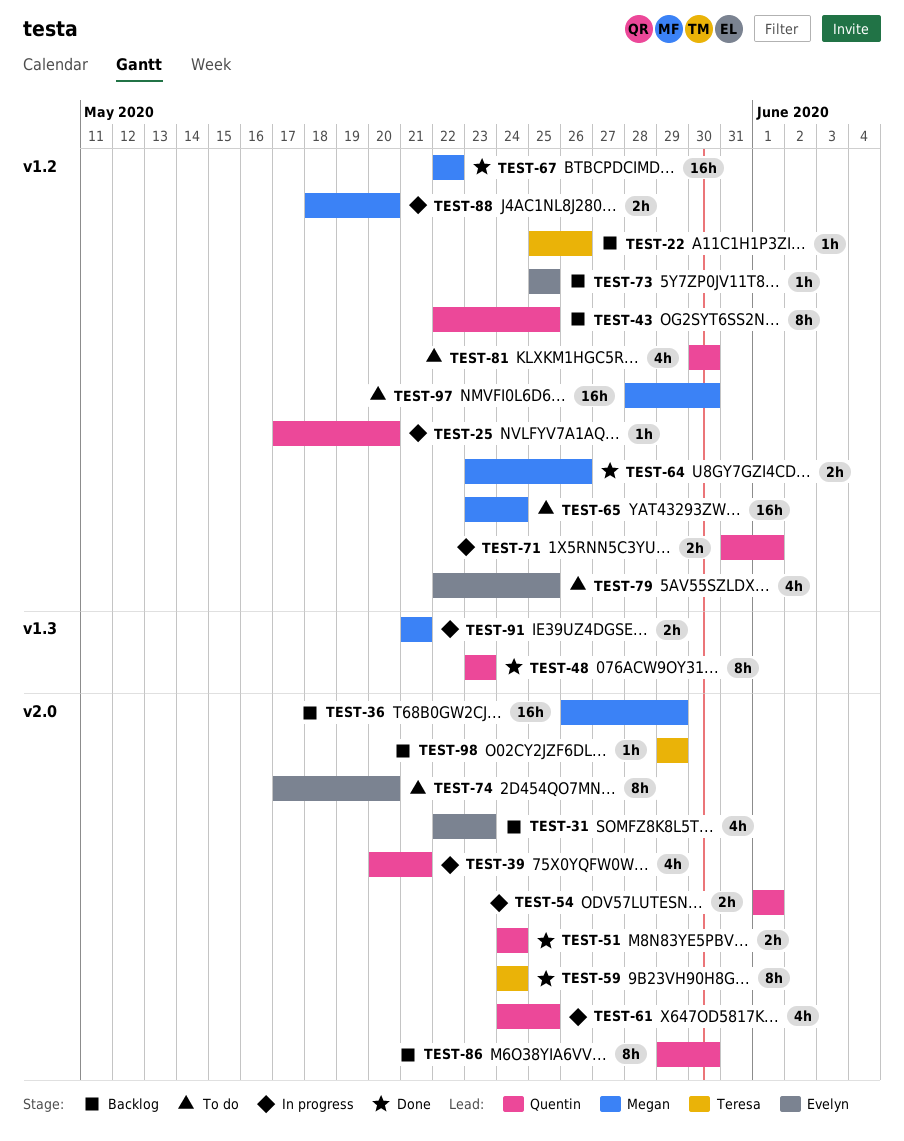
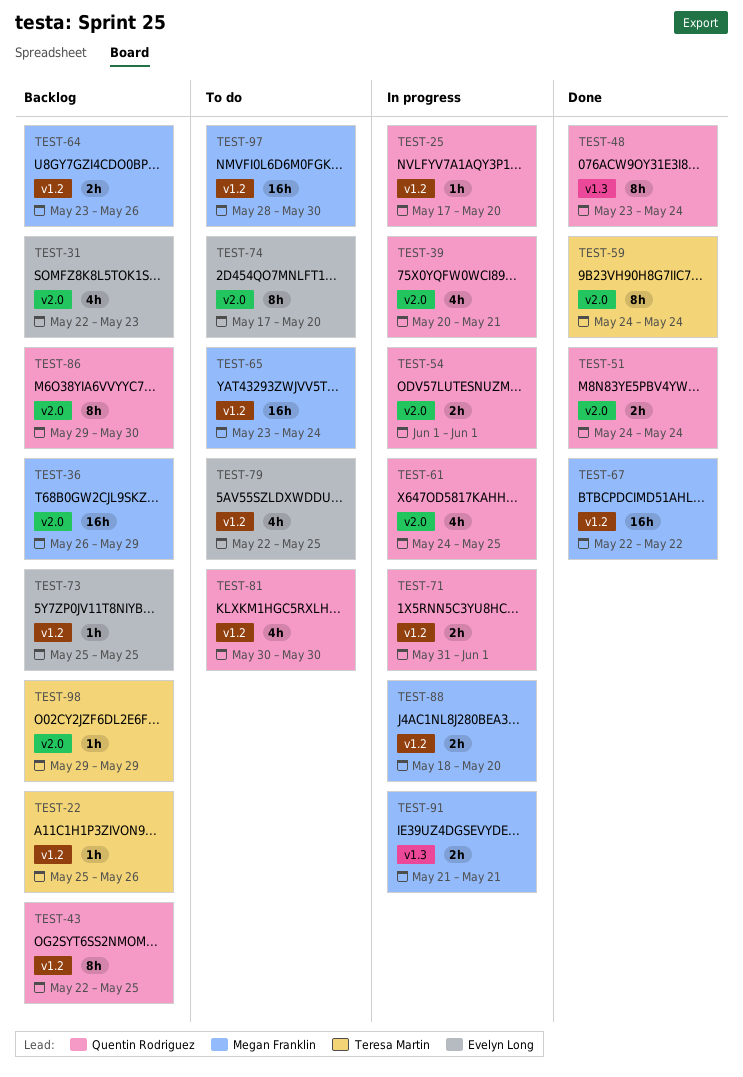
TEST-48, due: May 23 -> May 24
TEST-64, status: Done -> Backlog

